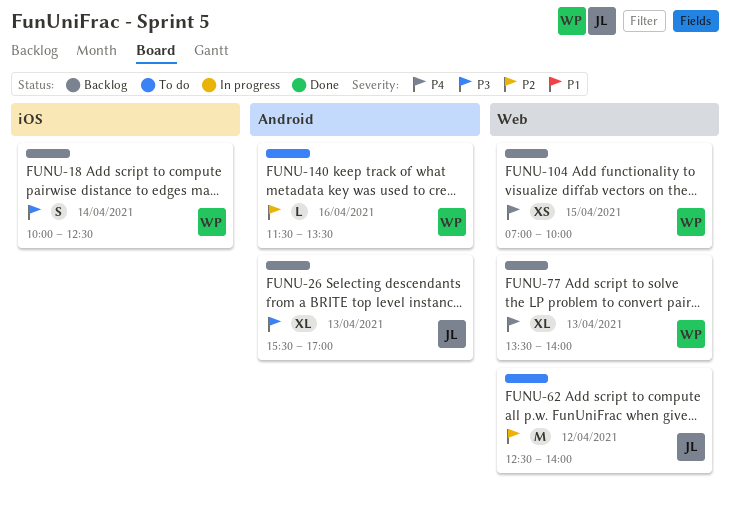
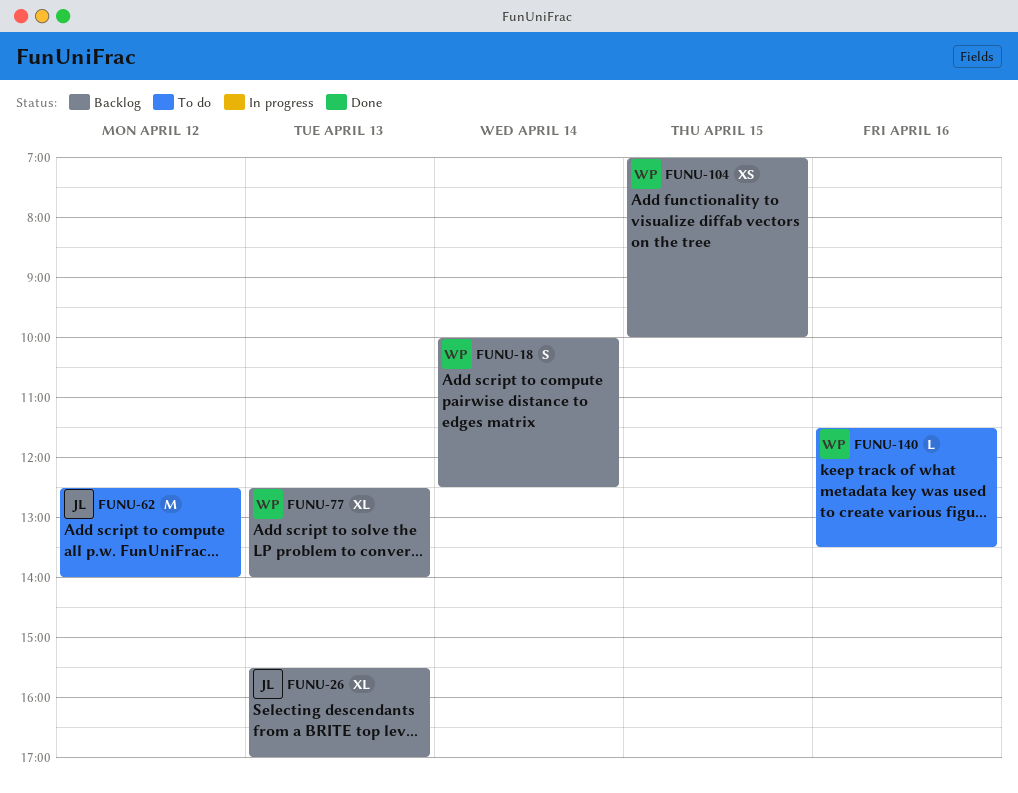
FUNU-77, begins: 13:30 -> 12:30

